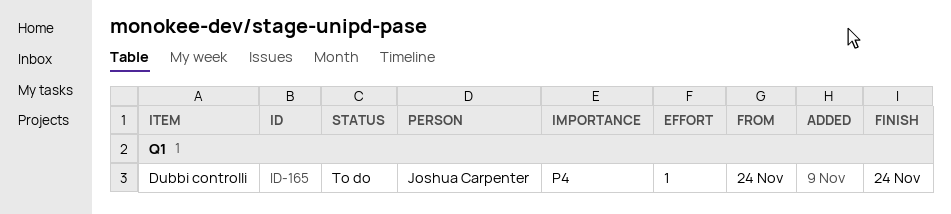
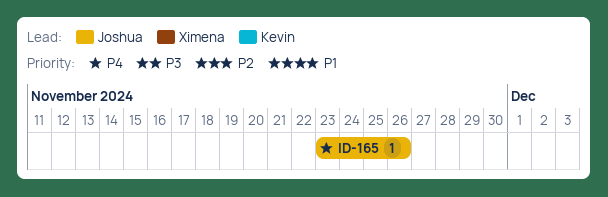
ID-165, start: Nov 24 -> Nov 23
ID-165, due: Nov 24 -> Nov 26

